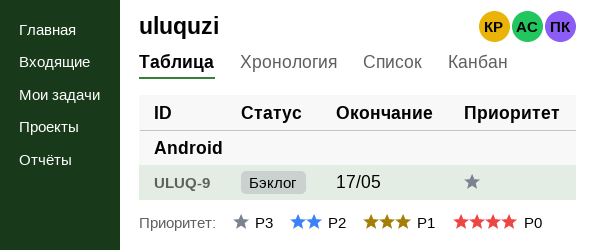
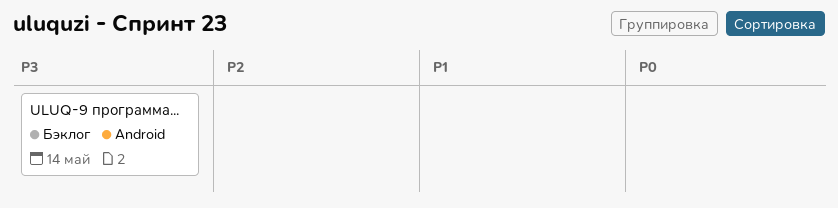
ULUQ-9, due: May 17 -> May 14

